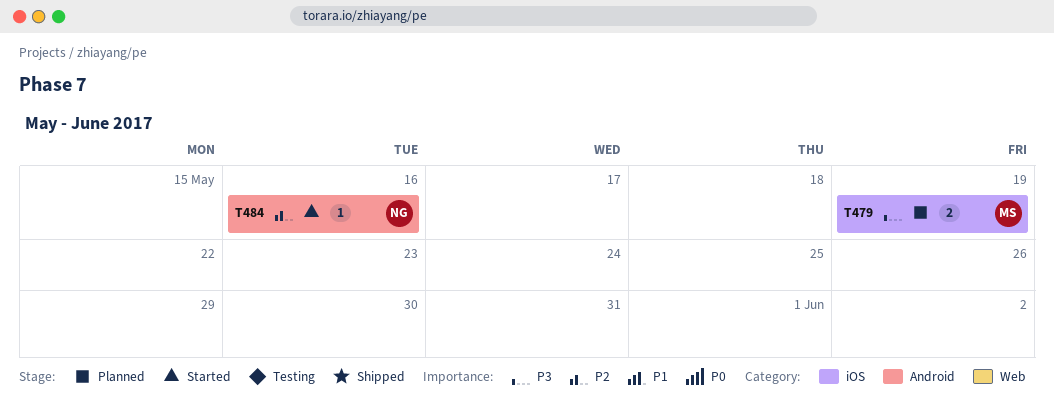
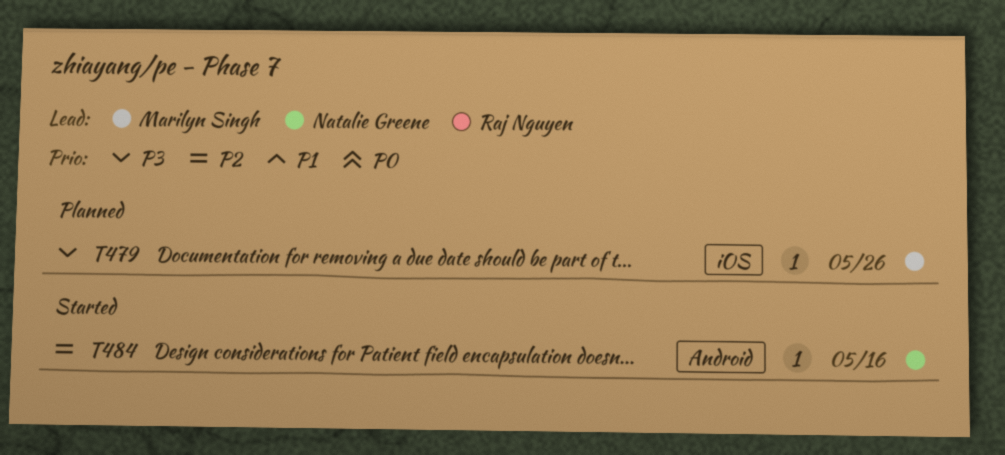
T479, estimate: 2 -> 1
T479, due: May 19 -> May 26

